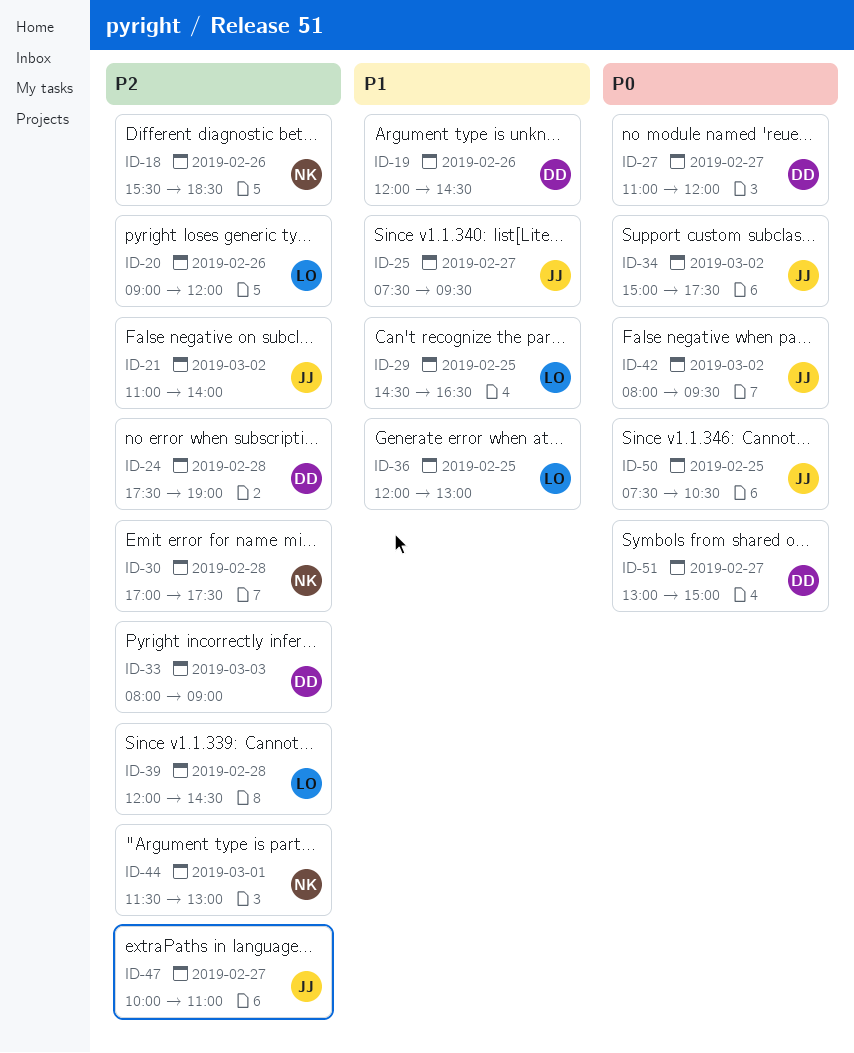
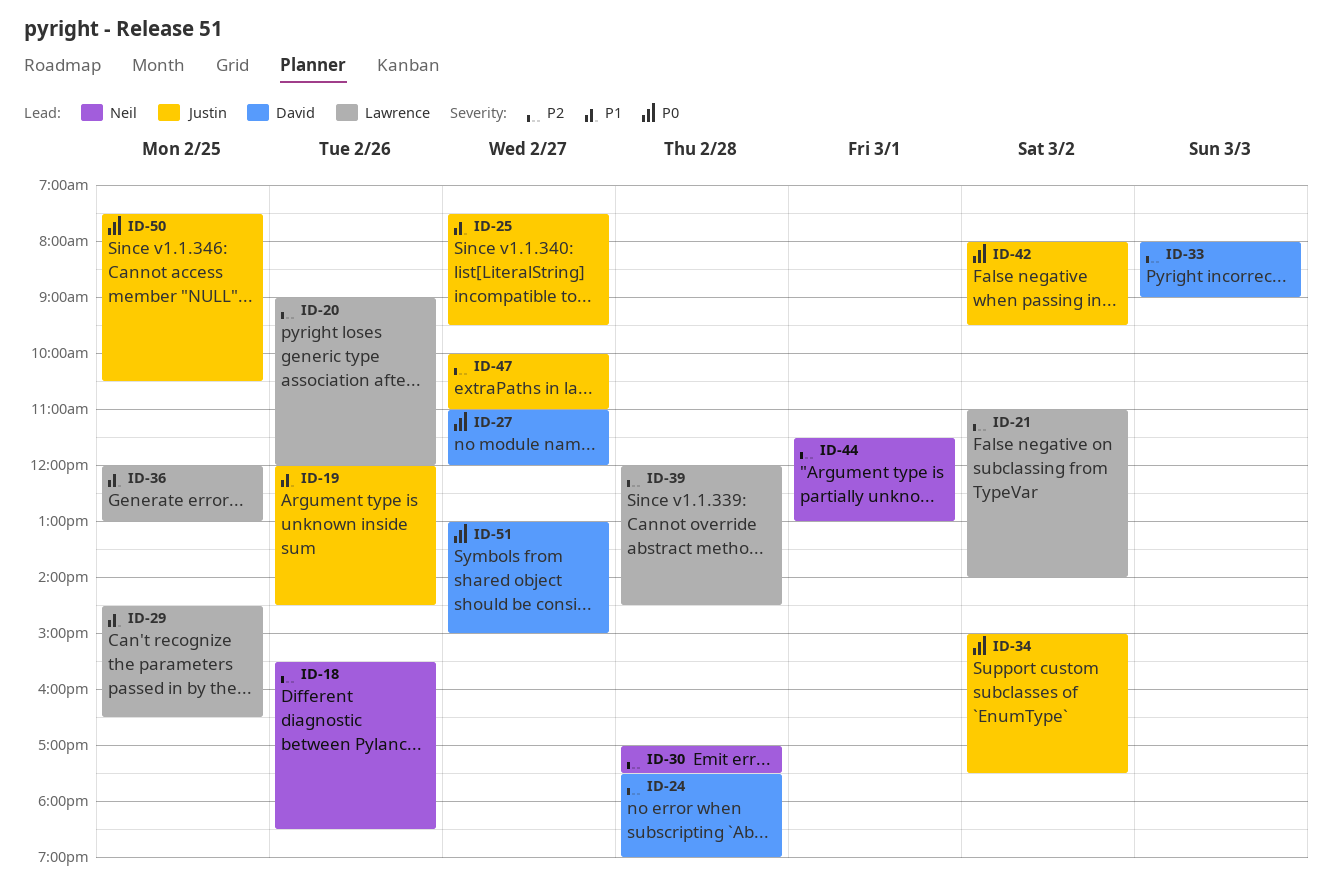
ID-19, owner: David -> Justin
ID-21, owner: Justin -> Lawrence

